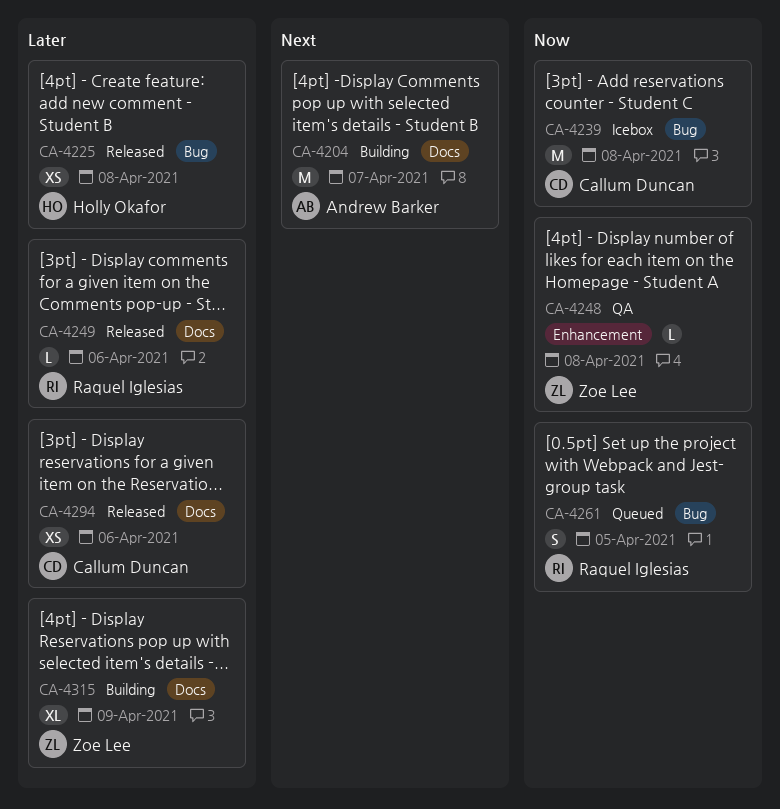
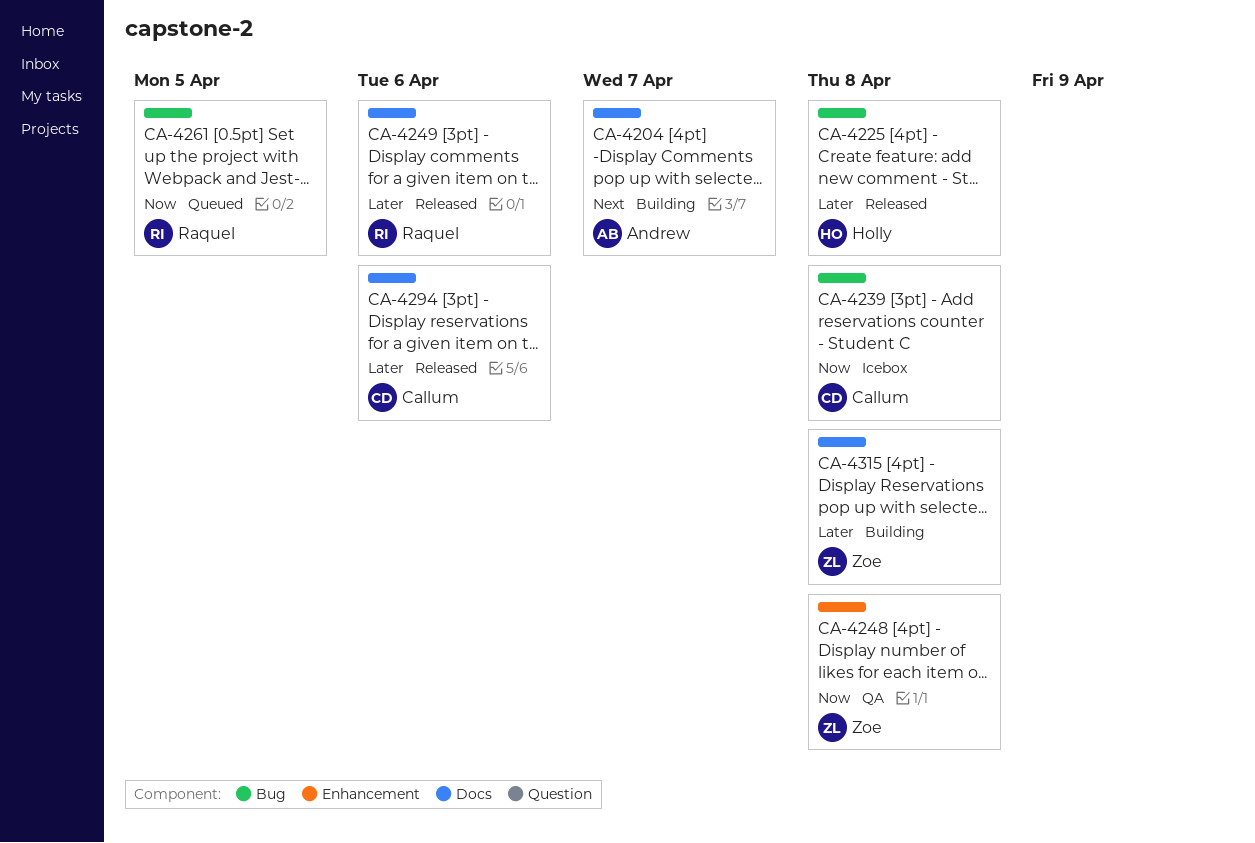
CA-4315, due: Apr 9 -> Apr 8

